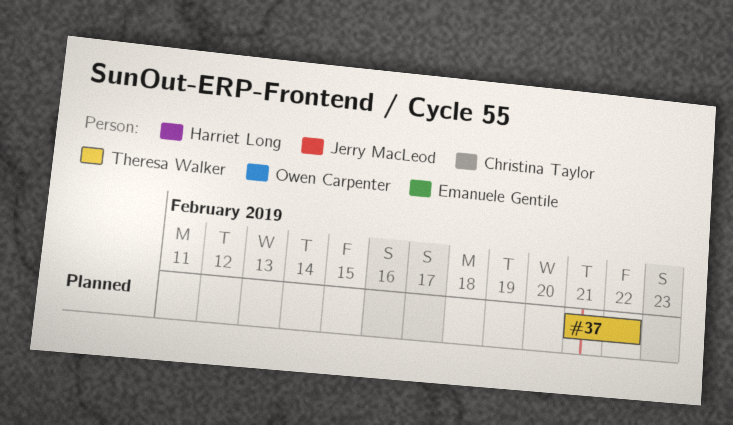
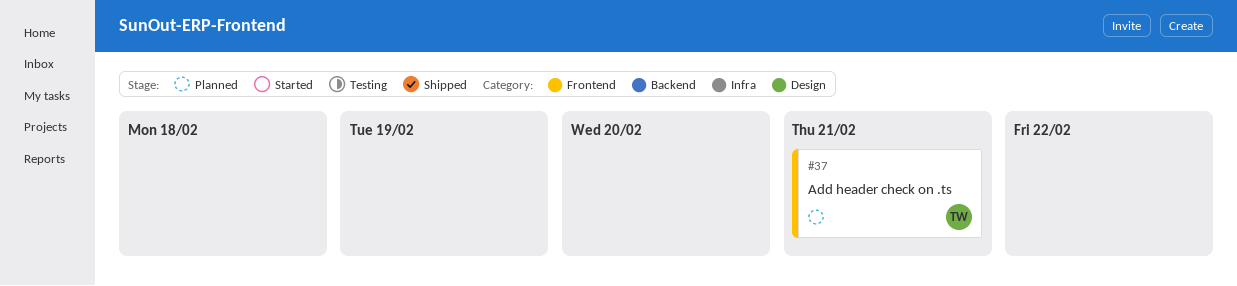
#37, due: Feb 22 -> Feb 21

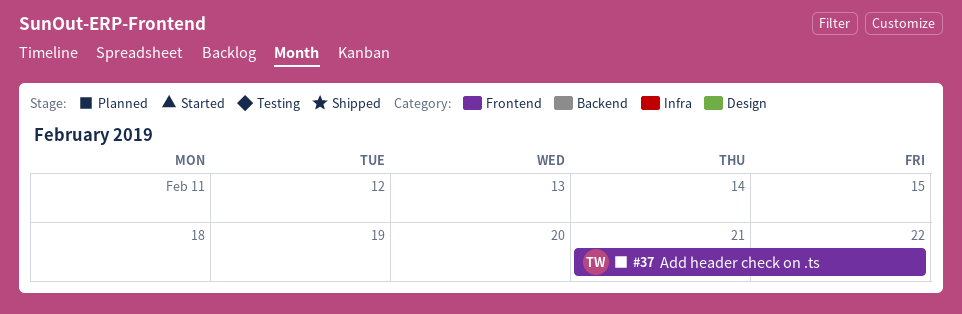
#37, due: Feb 21 -> Feb 22

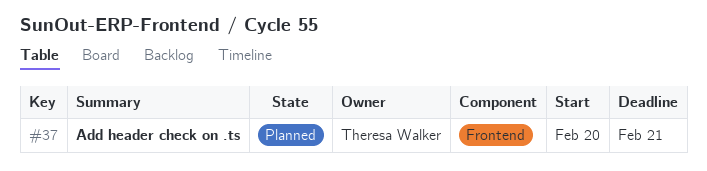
#37, start: Feb 21 -> Feb 20
#37, due: Feb 22 -> Feb 21

